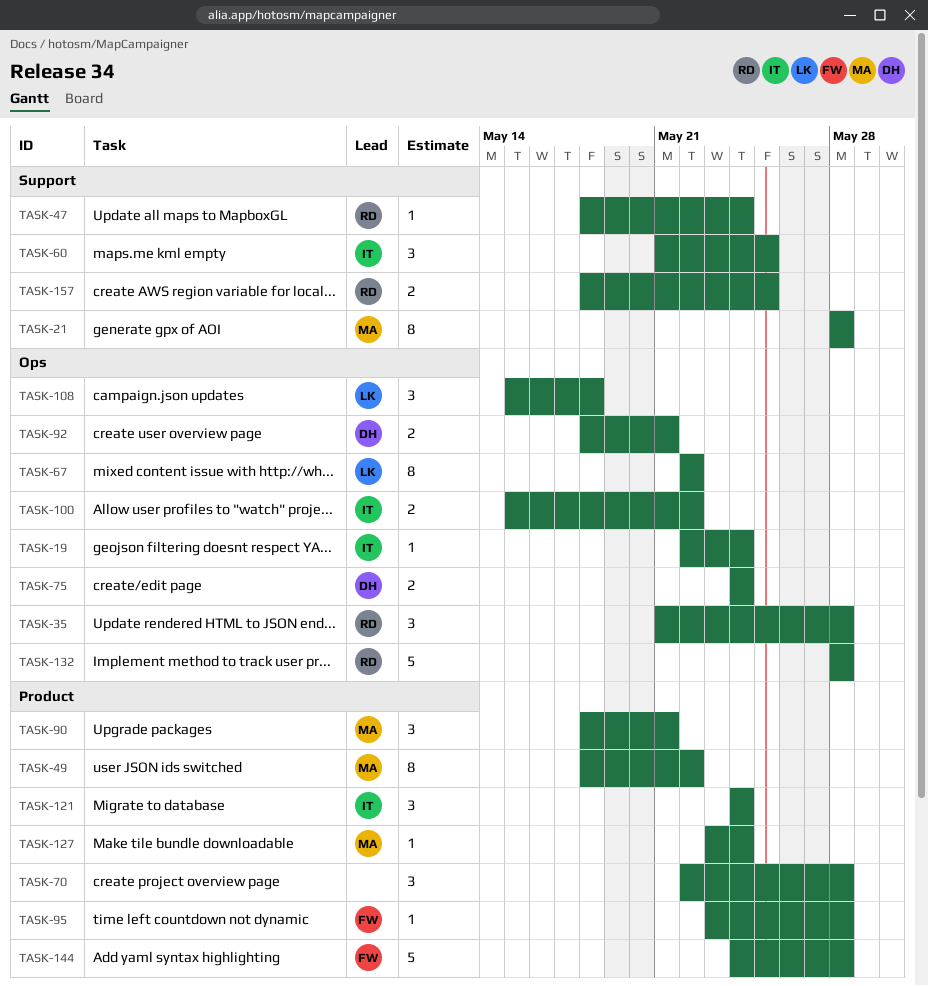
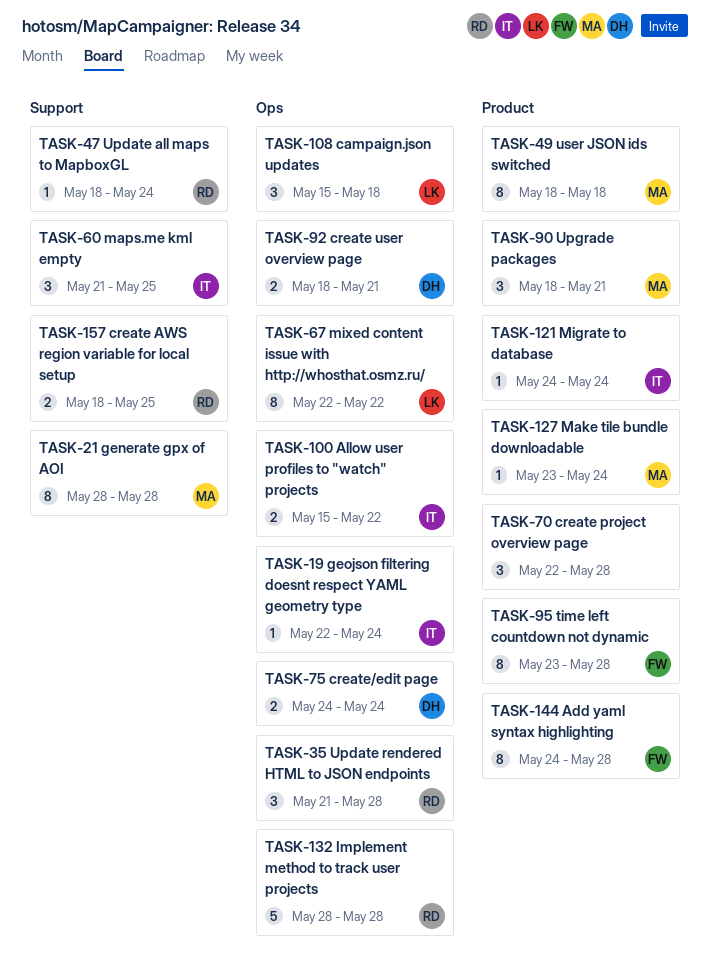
TASK-49, due: May 22 -> May 18
TASK-95, estimate: 1 -> 8
TASK-121, estimate: 3 -> 1
TASK-144, estimate: 5 -> 8

